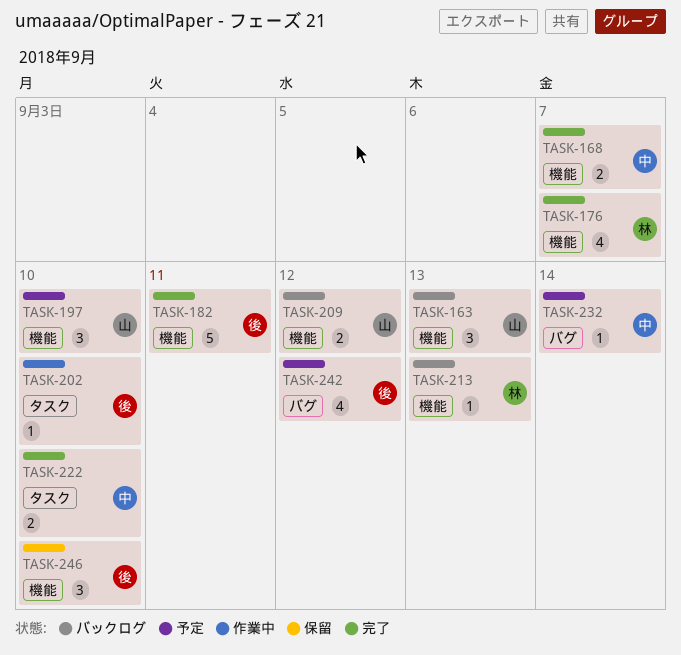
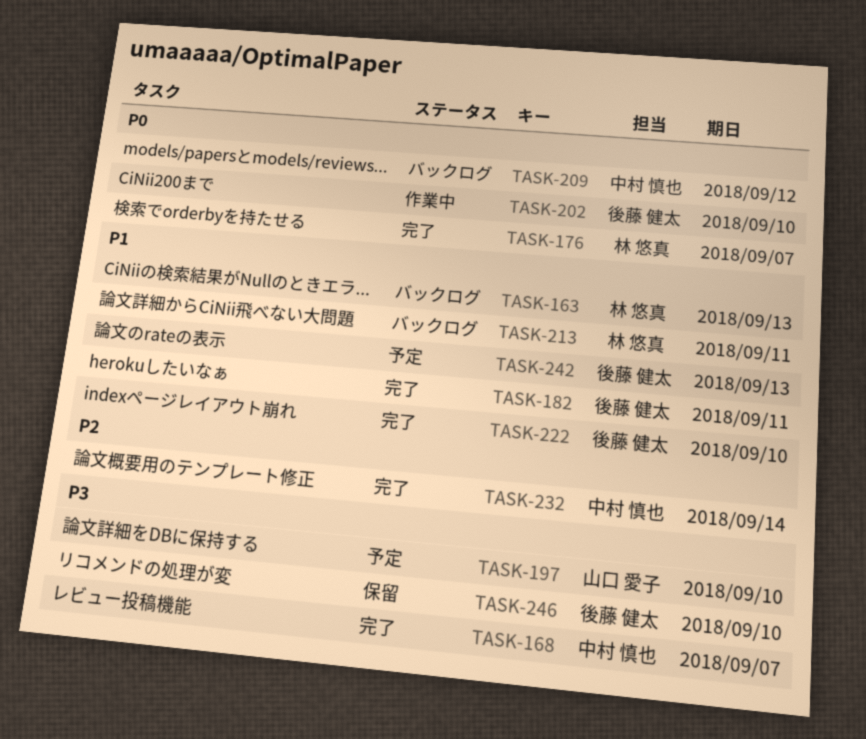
TASK-163, owner: 山口 愛子 -> 林 悠真
TASK-209, owner: 山口 愛子 -> 中村 慎也
TASK-213, due: Sep 13 -> Sep 11
TASK-222, owner: 中村 慎也 -> 後藤 健太
TASK-232, status: 予定 -> 完了
TASK-242, due: Sep 12 -> Sep 13

